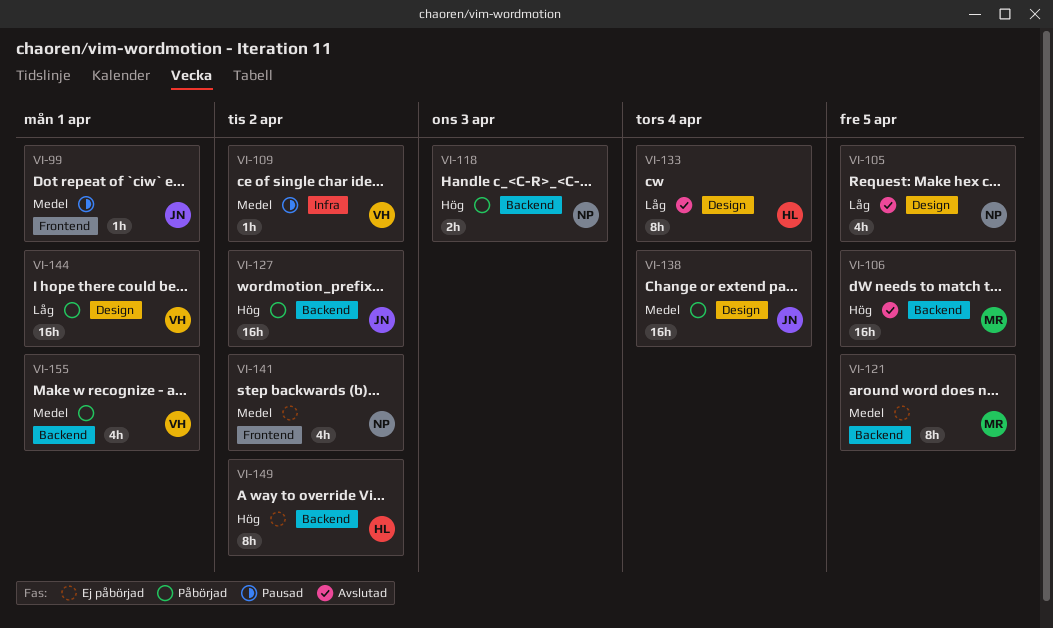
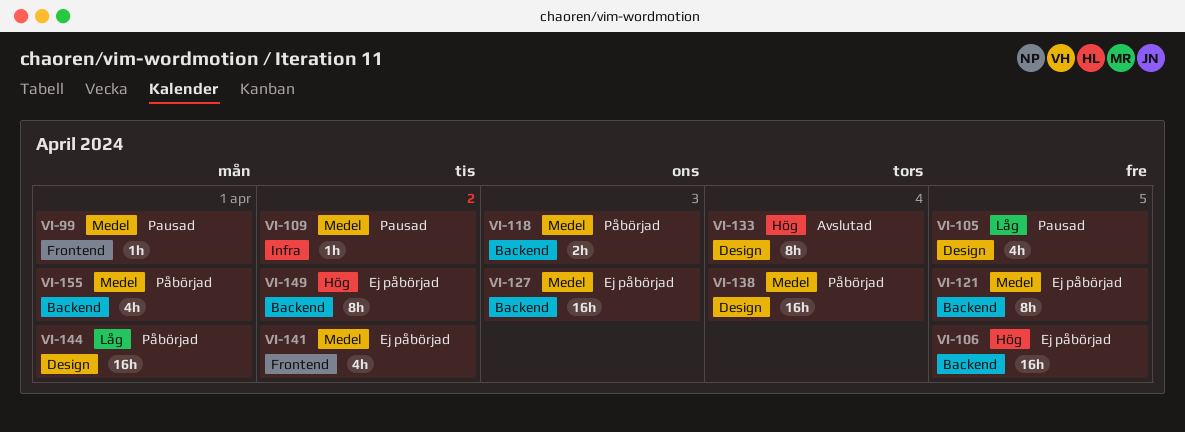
VI-105, status: Avslutad -> Pausad
VI-106, status: Avslutad -> Ej påbörjad
VI-118, priority: Hög -> Medel
VI-127, status: Påbörjad -> Ej påbörjad
VI-127, priority: Hög -> Medel
VI-127, due: Apr 2 -> Apr 3
VI-133, priority: Låg -> Hög

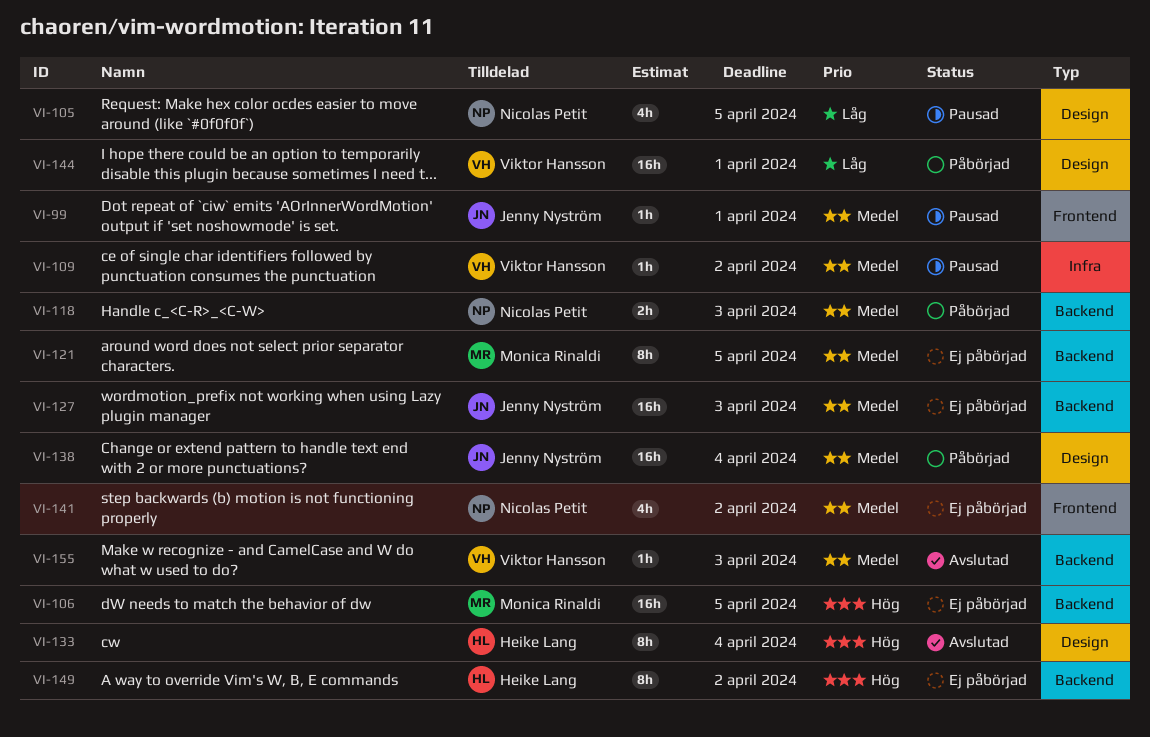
VI-155, status: Påbörjad -> Avslutad
VI-155, estimate: 4h -> 1h
VI-155, due: Apr 1 -> Apr 3

